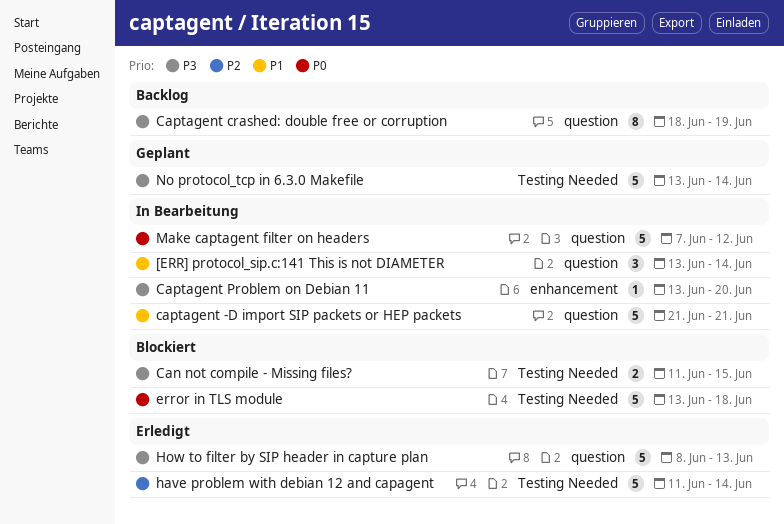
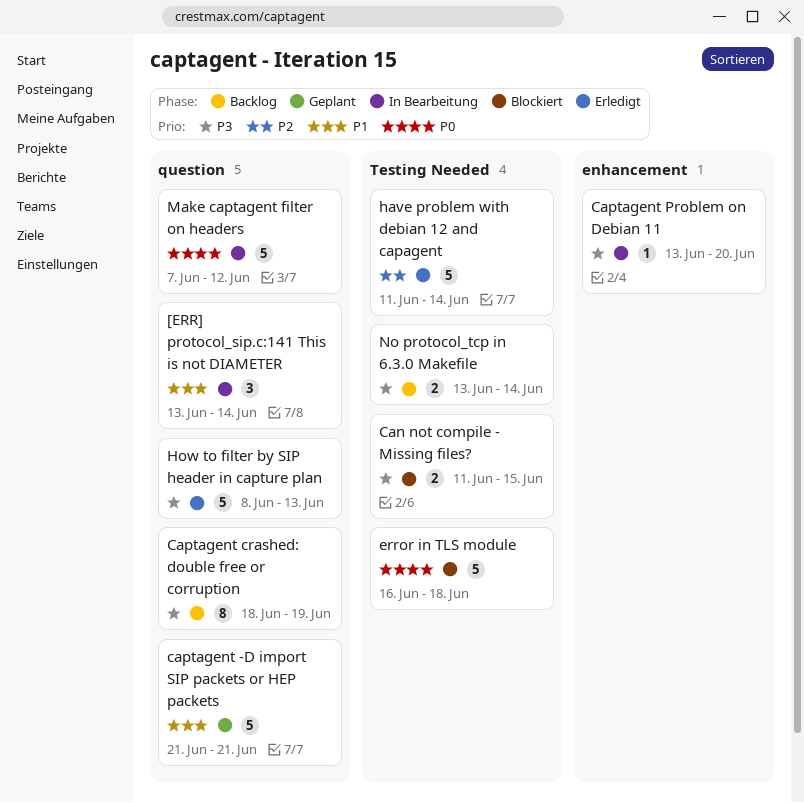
captagent -D import SIP packets or HEP packets, status: In Bearbeitung -> Geplant
error in TLS module, start: Jun 13 -> Jun 16
No protocol_tcp in 6.3.0 Makefile, status: Geplant -> Backlog
No protocol_tcp in 6.3.0 Makefile, estimate: 5 -> 2

